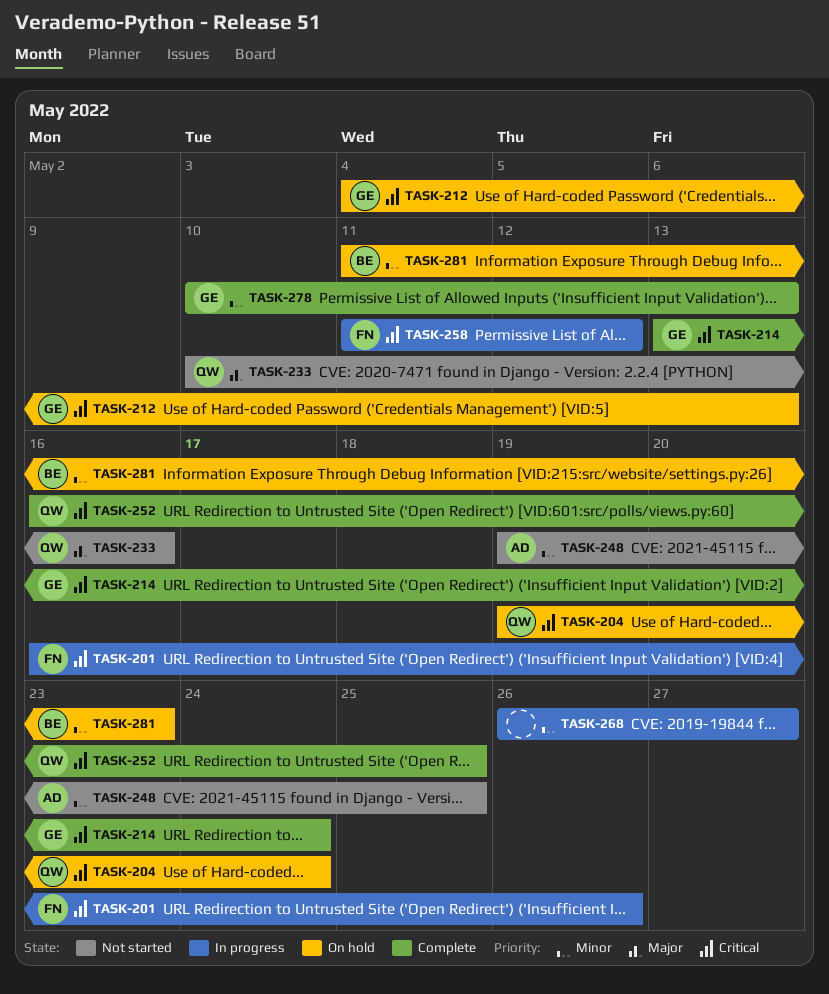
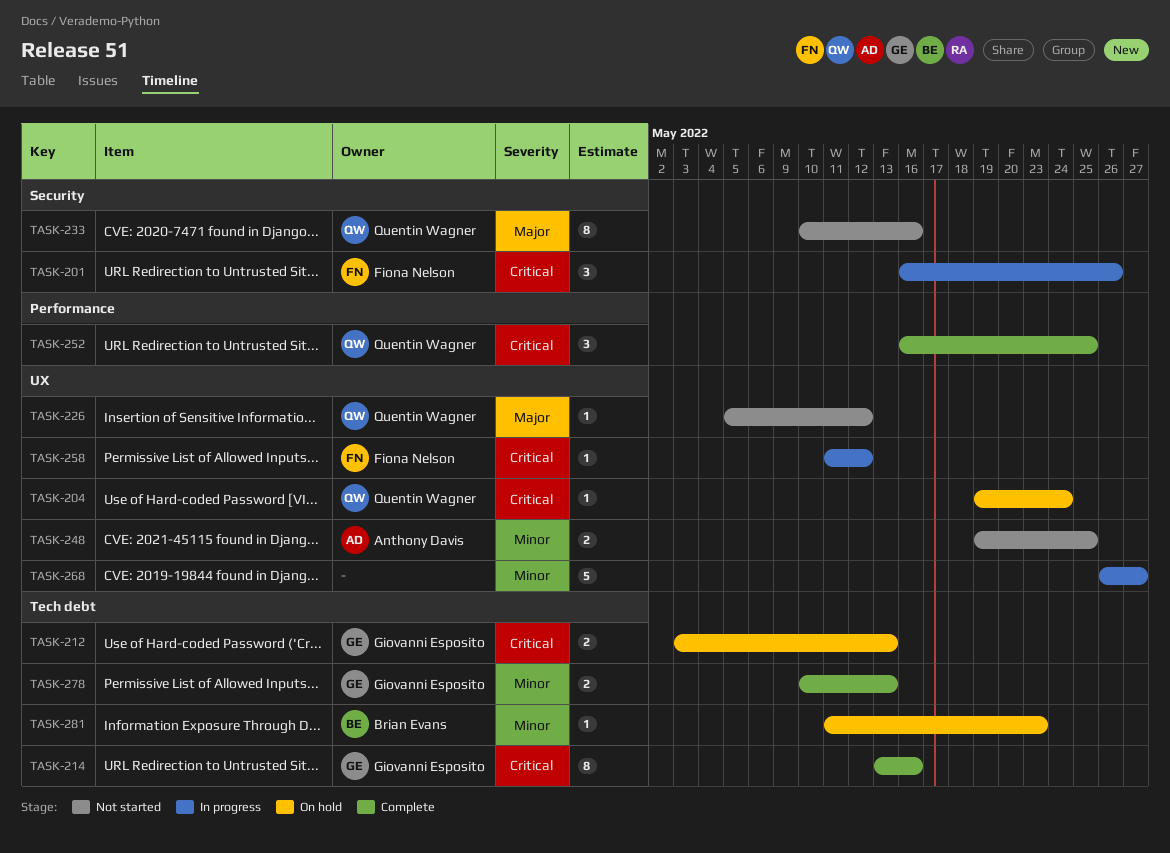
TASK-212, start: May 4 -> May 3
TASK-214, due: May 24 -> May 16
TASK-226: none -> present

